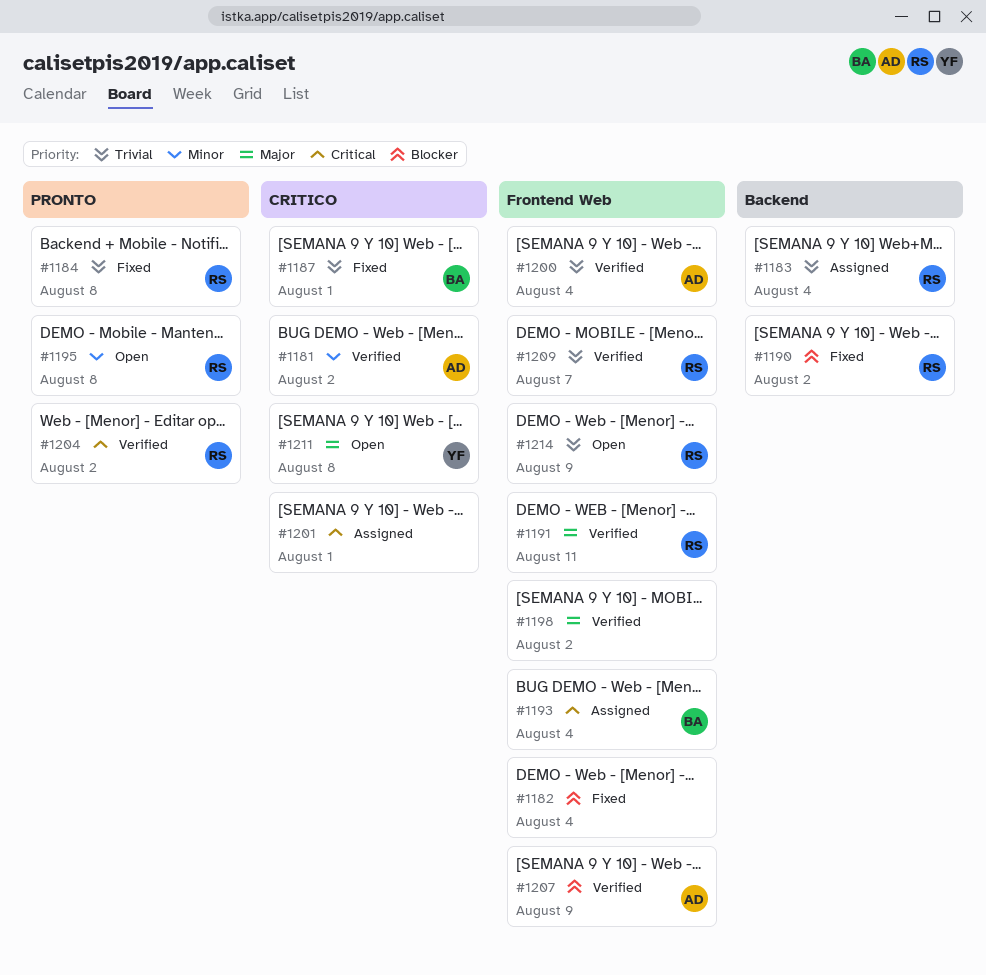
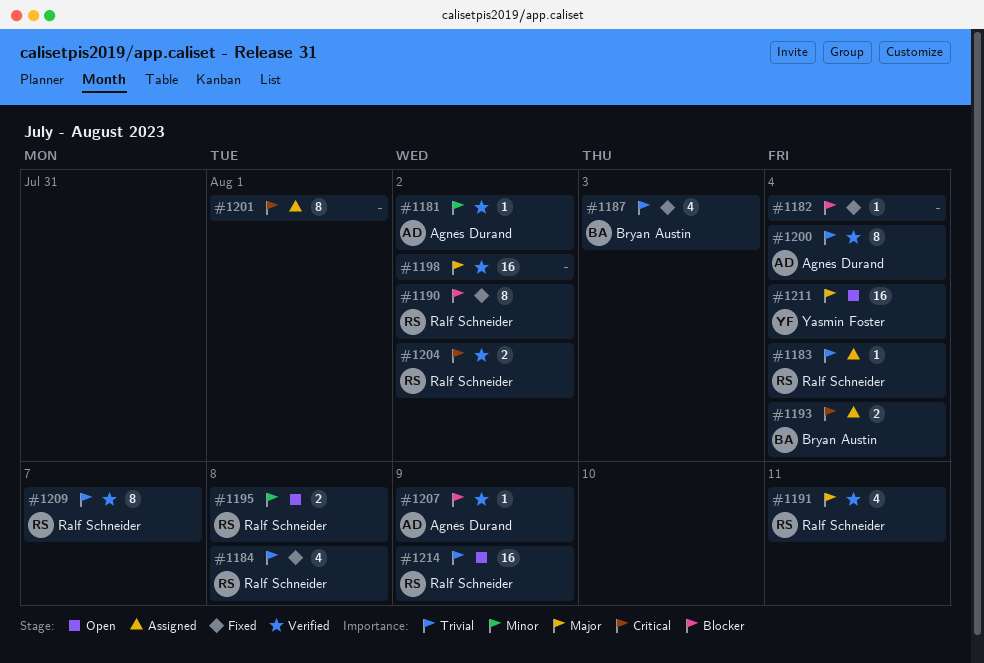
#1187, due: Aug 1 -> Aug 3
#1211, due: Aug 8 -> Aug 4

